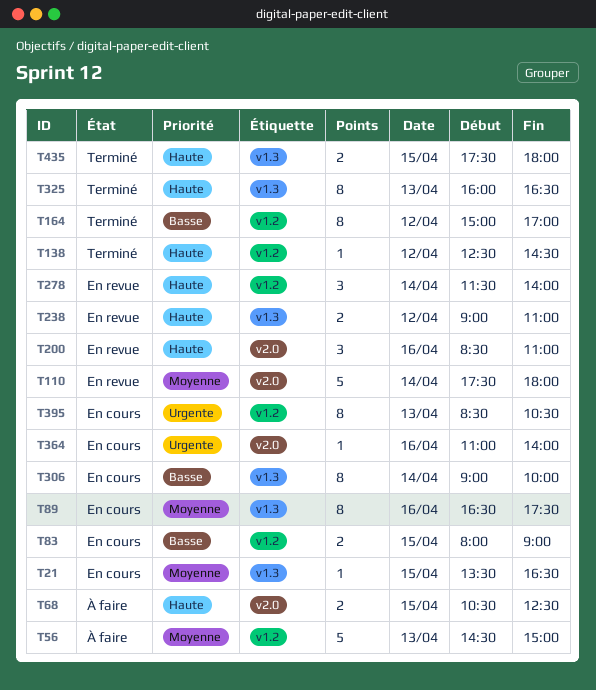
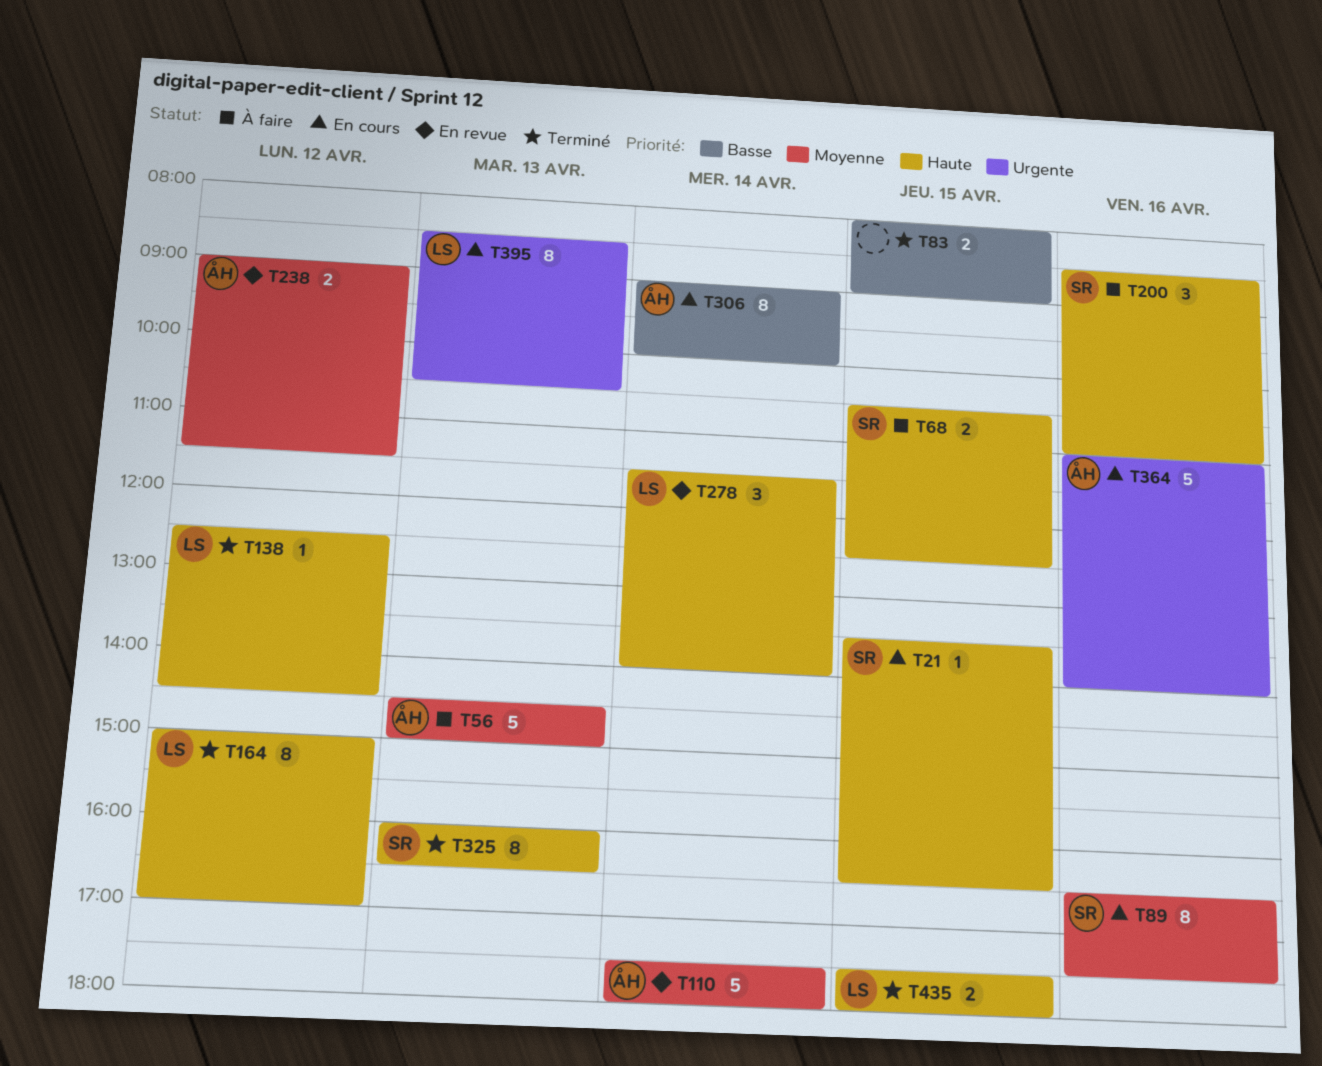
T21, priority: Moyenne -> Haute
T83, status: En cours -> Terminé
T164, priority: Basse -> Haute
T200, status: En revue -> À faire
T238, priority: Haute -> Moyenne
T238, ends: 11:00 -> 11:30
T364, estimate: 1 -> 5

